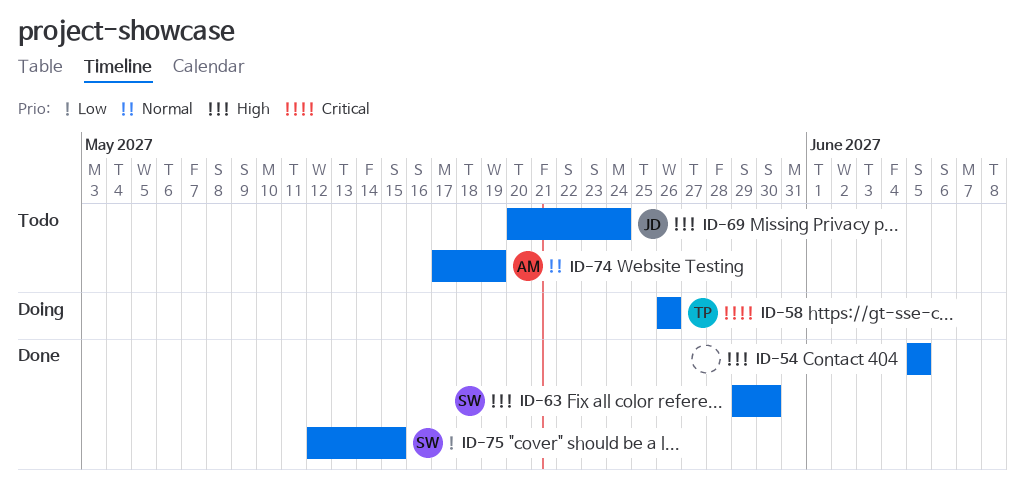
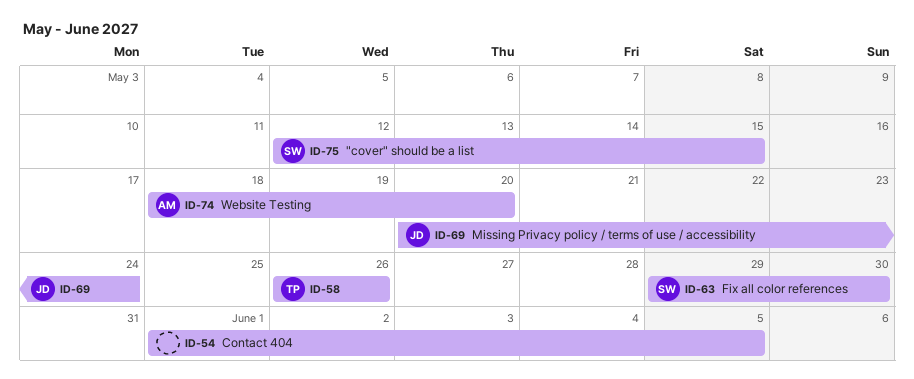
ID-54, start: Jun 5 -> Jun 1
ID-74, start: May 17 -> May 18
ID-74, due: May 19 -> May 20

